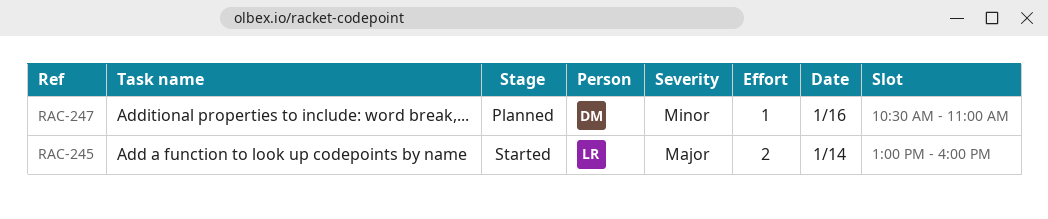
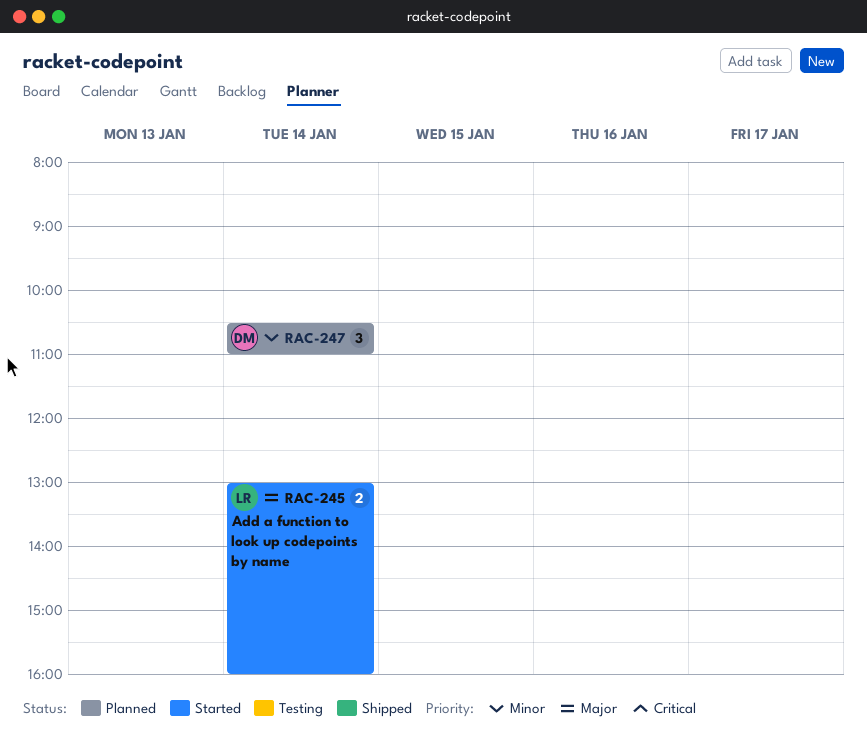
RAC-247, estimate: 1 -> 3
RAC-247, day: Jan 16 -> Jan 14

